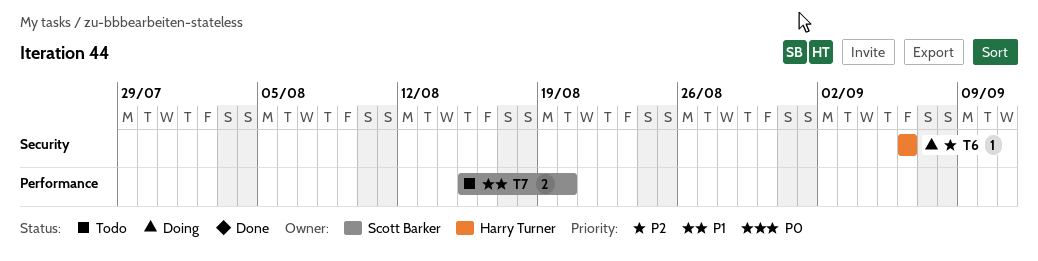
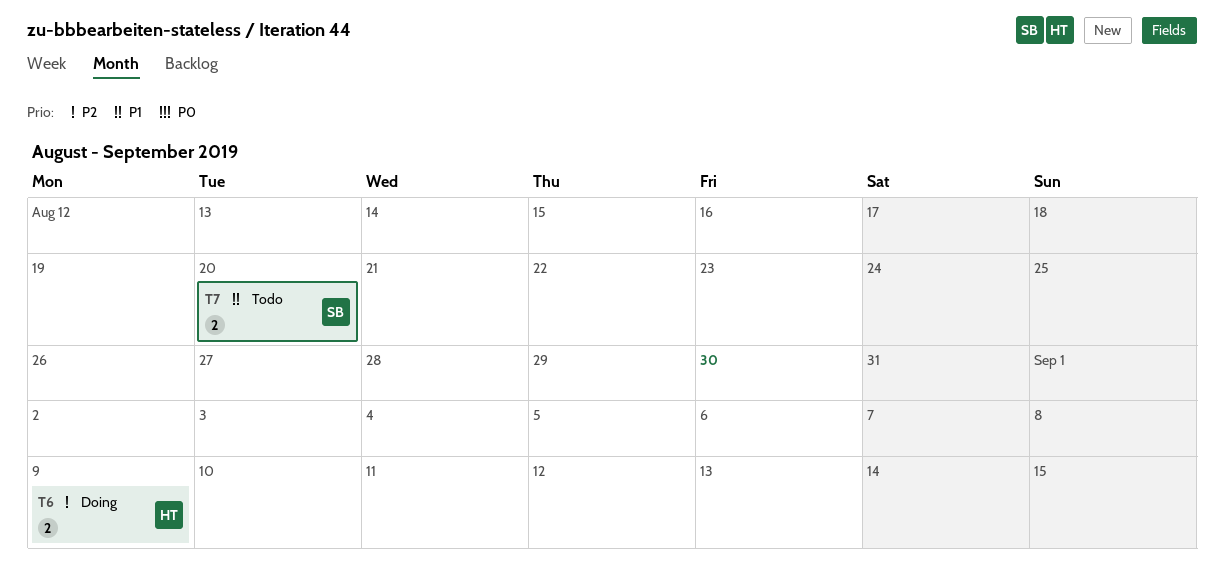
T6, estimate: 1 -> 2
T6, due: Sep 6 -> Sep 9

